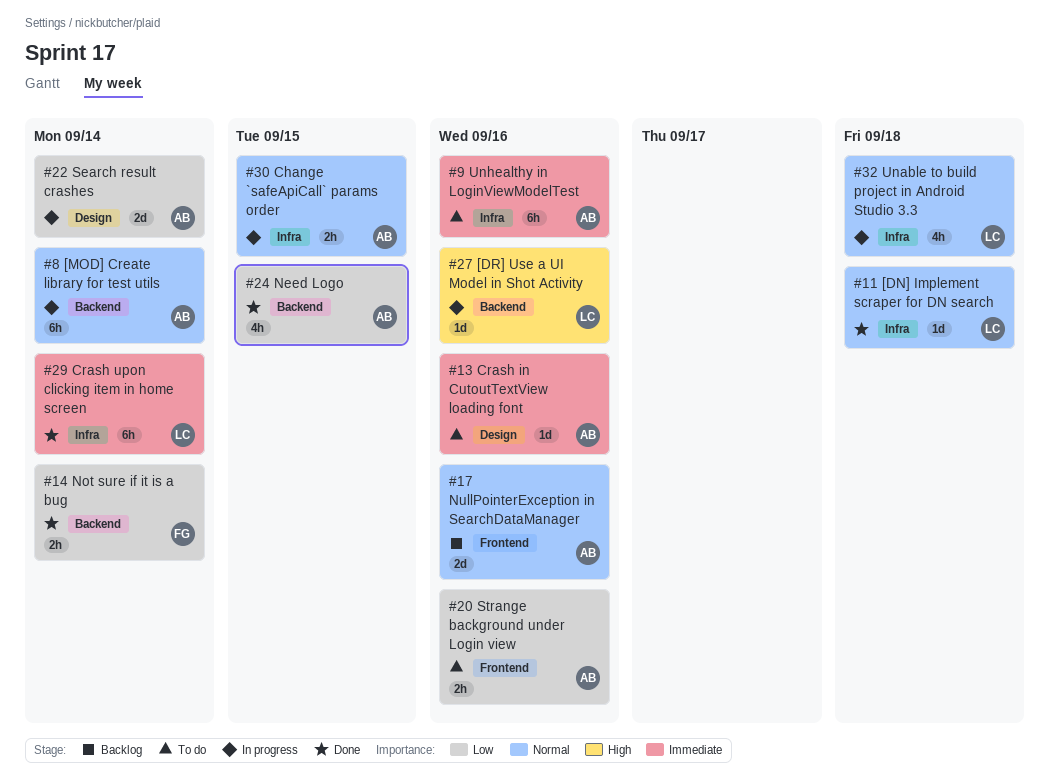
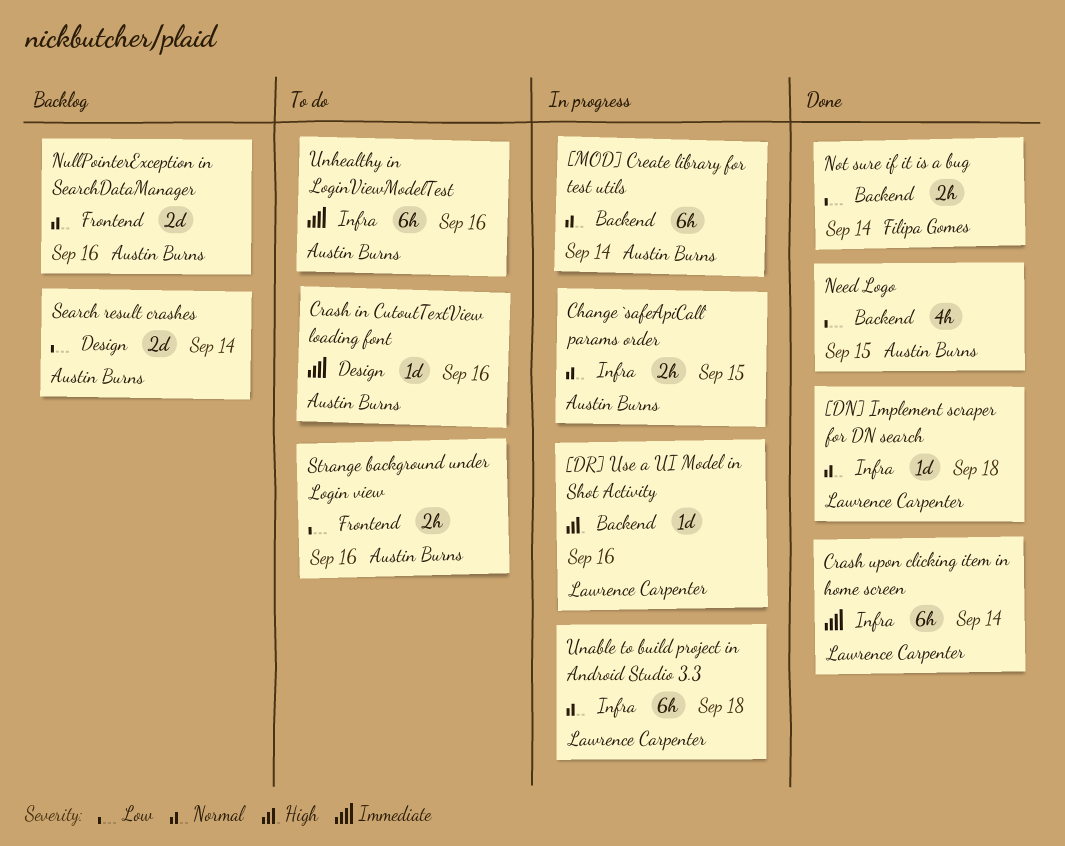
Search result crashes, status: In progress -> Backlog
Unable to build project in Android Studio 3.3, estimate: 4h -> 6h

